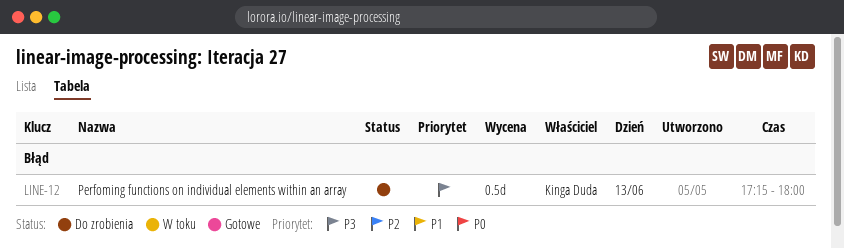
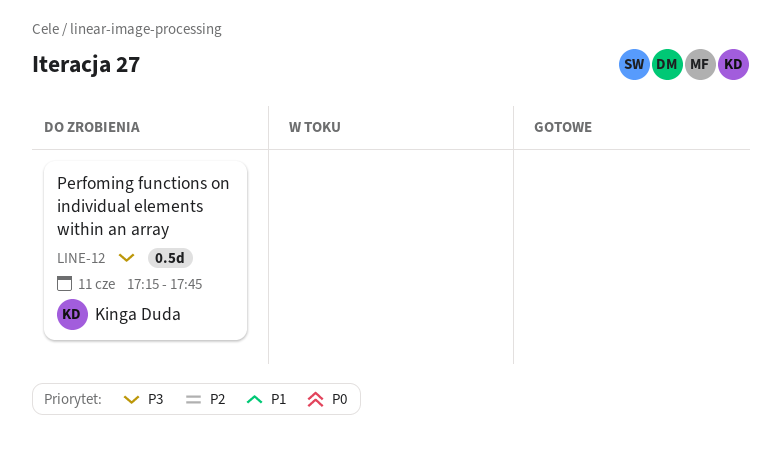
LINE-12, day: Jun 13 -> Jun 11
LINE-12, ends: 18:00 -> 17:45

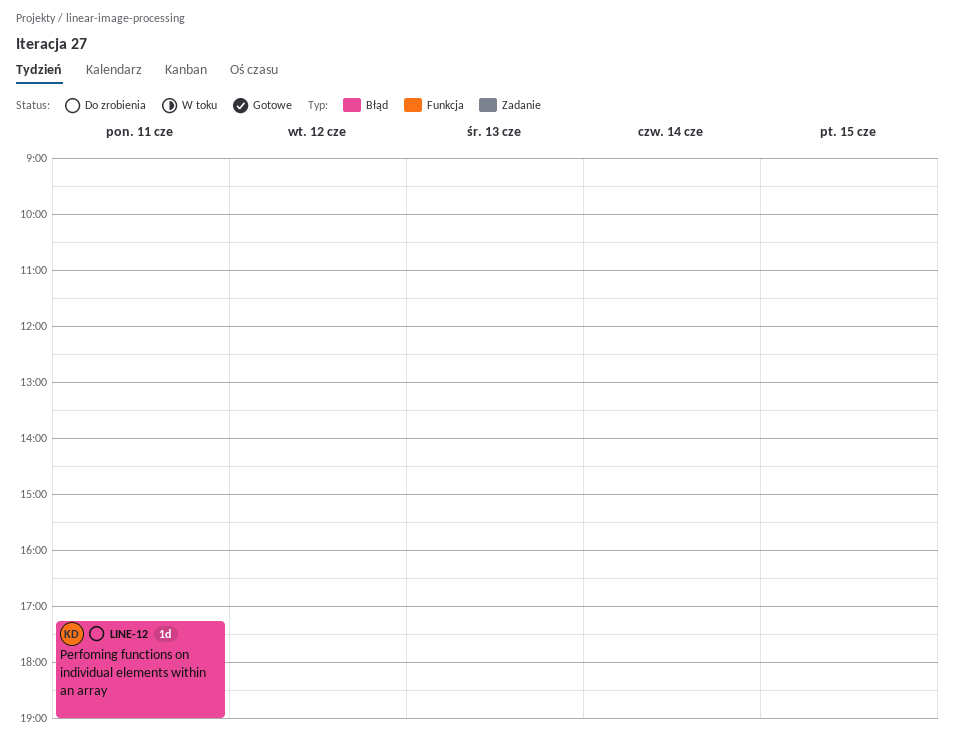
LINE-12, estimate: 0.5d -> 1d
LINE-12, ends: 17:45 -> 19:00

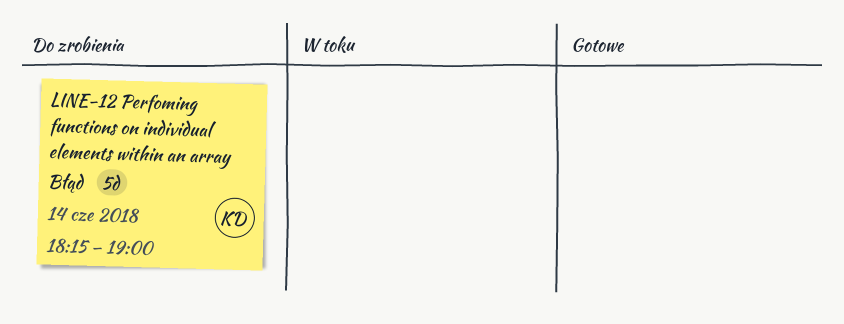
LINE-12, estimate: 1d -> 5d
LINE-12, day: Jun 11 -> Jun 14
LINE-12, begins: 17:15 -> 18:15

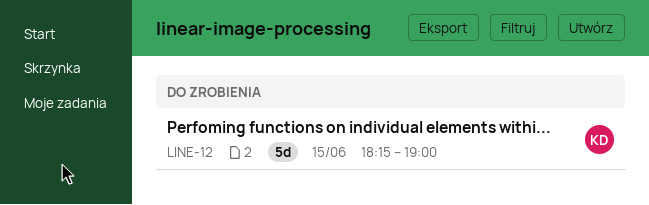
LINE-12, day: Jun 14 -> Jun 15

